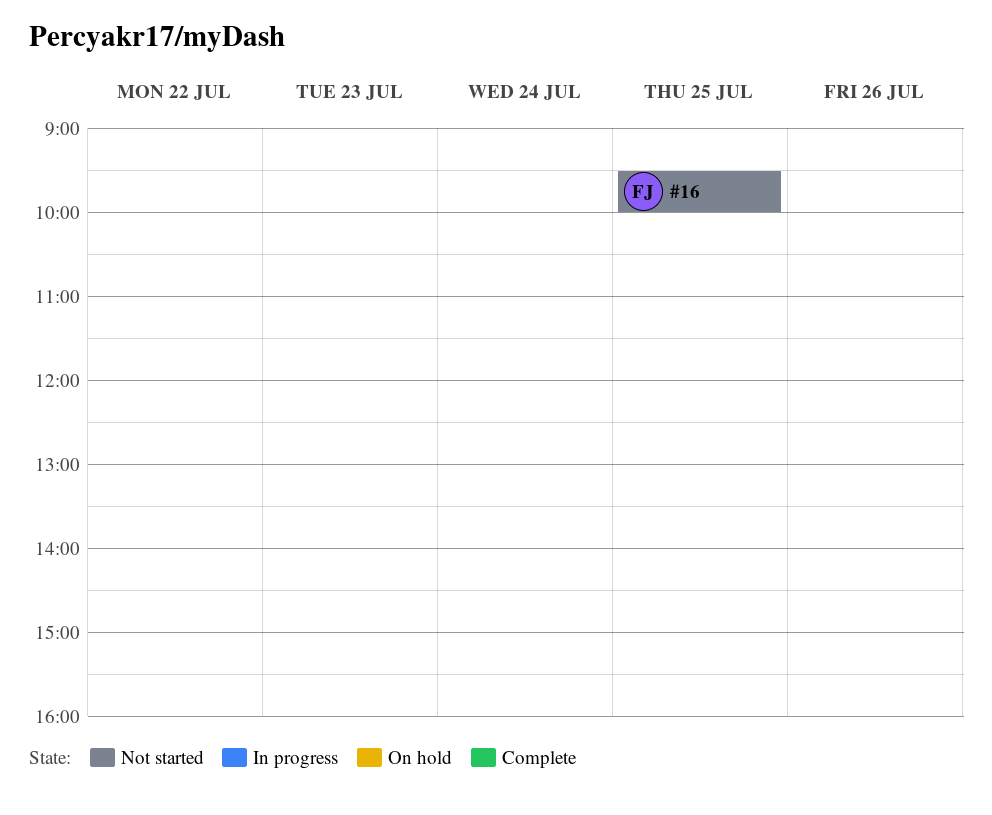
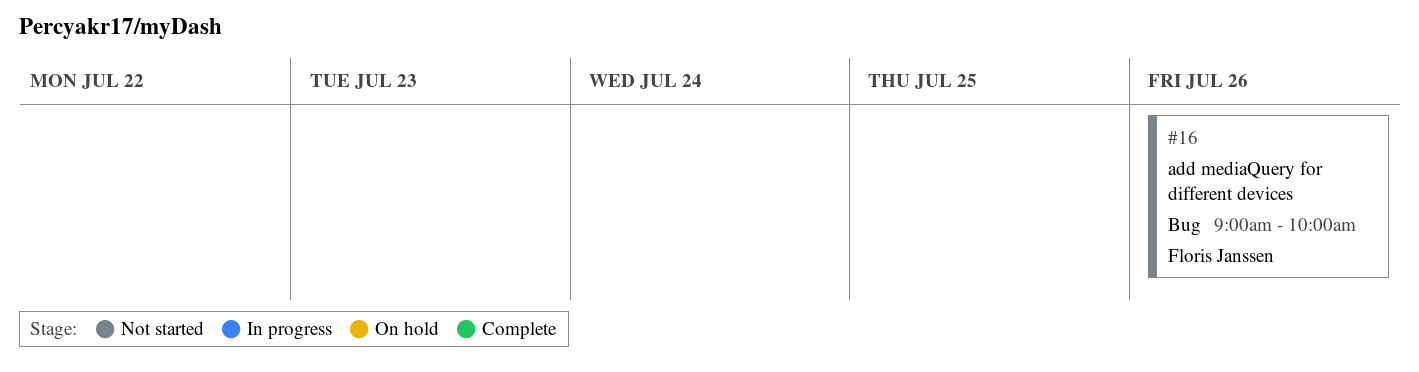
#16, day: Jul 25 -> Jul 26
#16, begins: 09:30 -> 09:00

